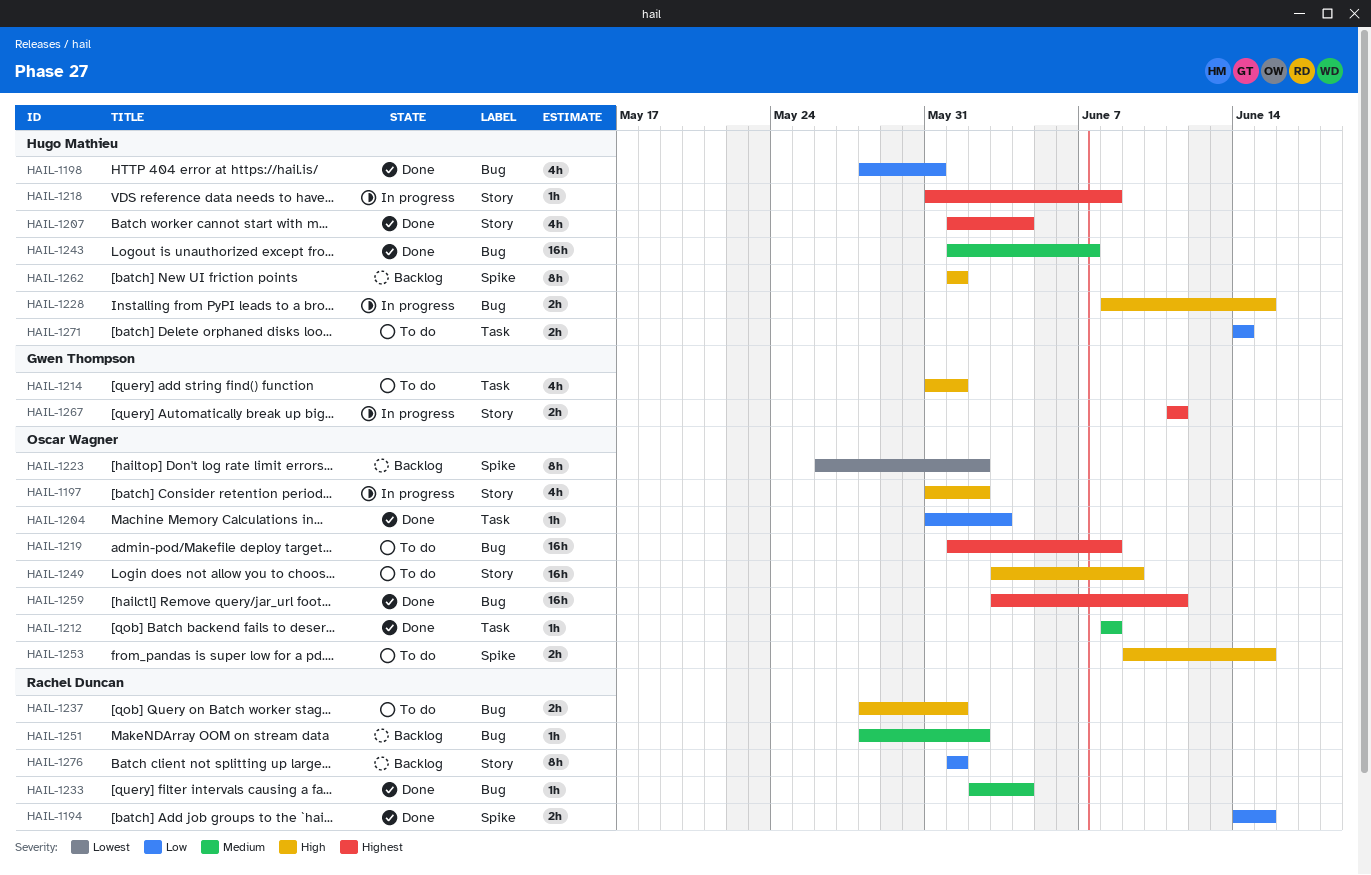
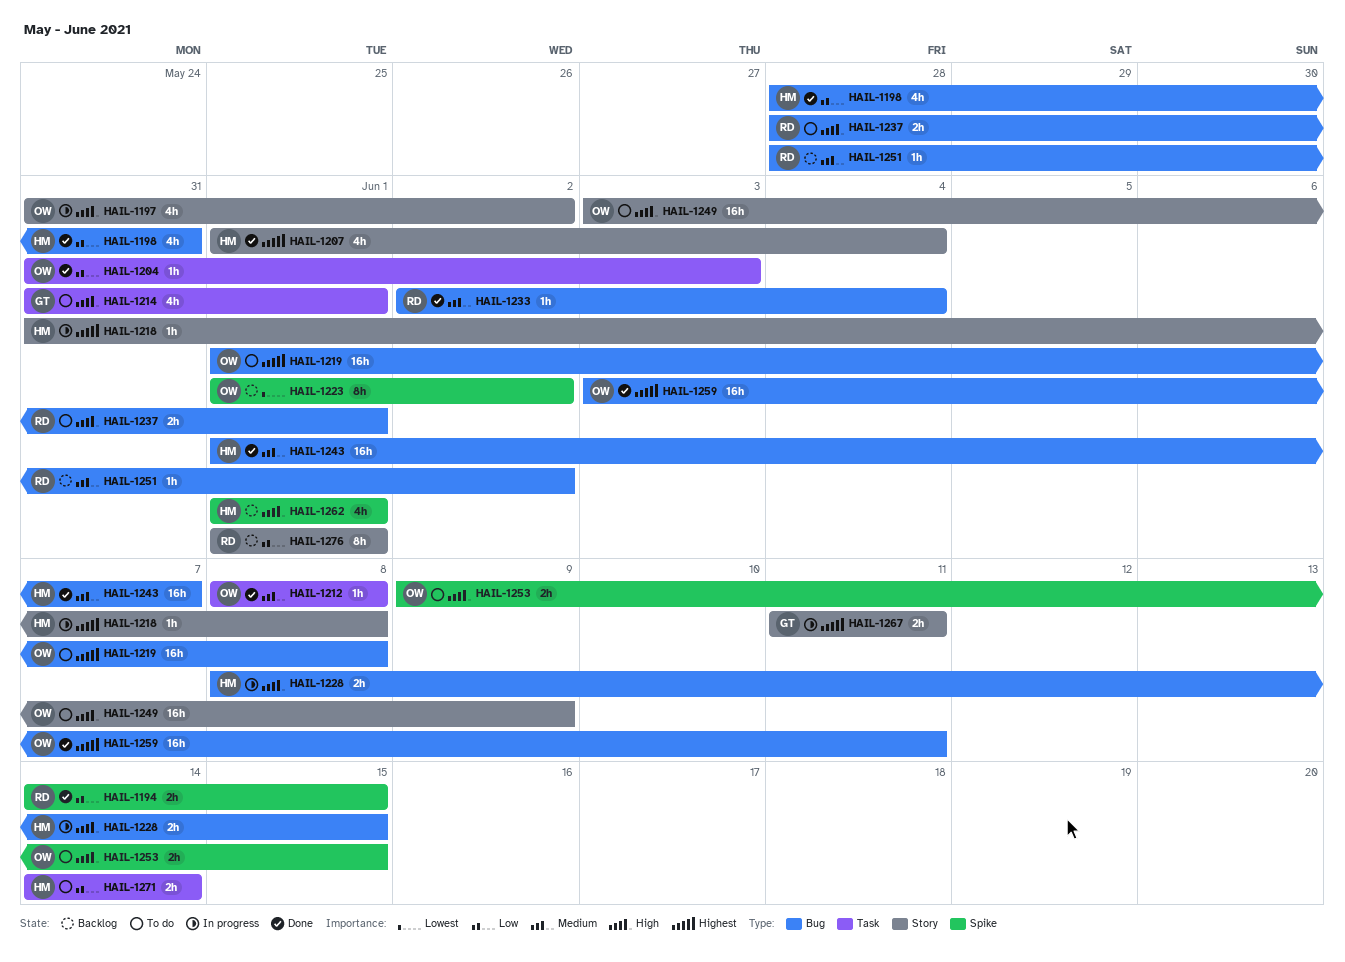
HAIL-1223, start: May 26 -> Jun 1
HAIL-1262, estimate: 8h -> 4h

